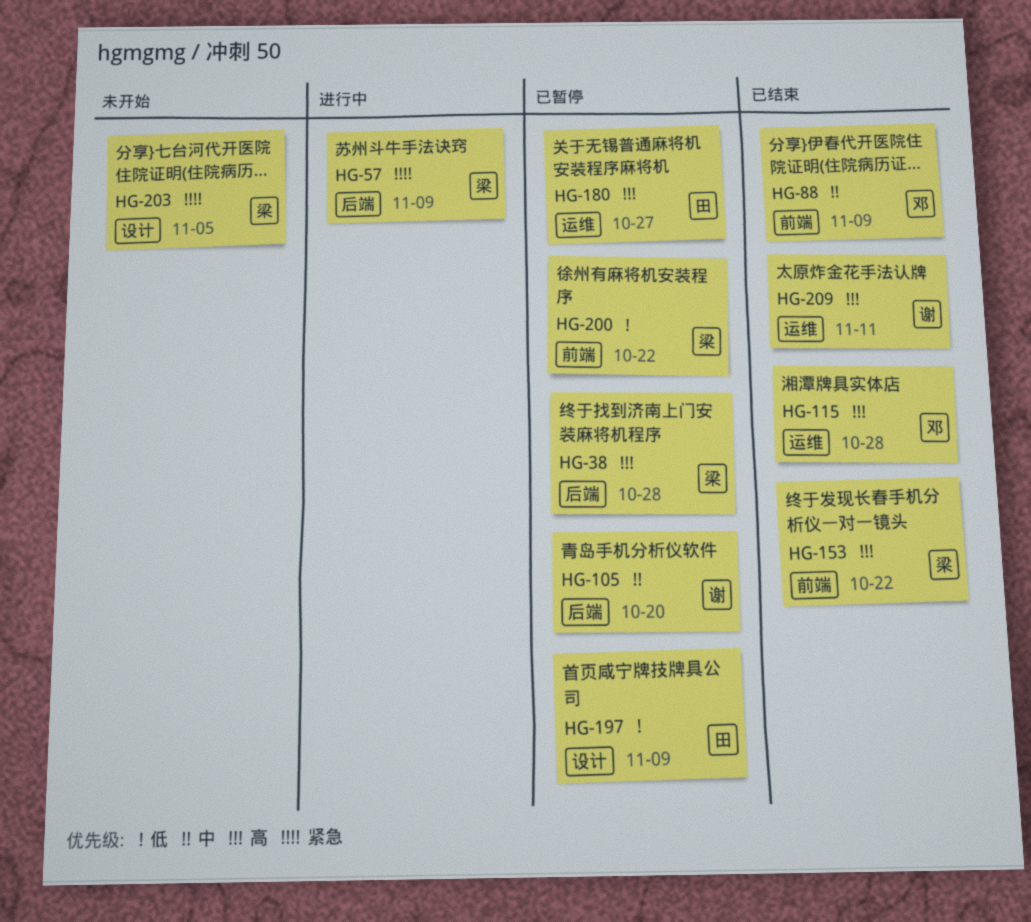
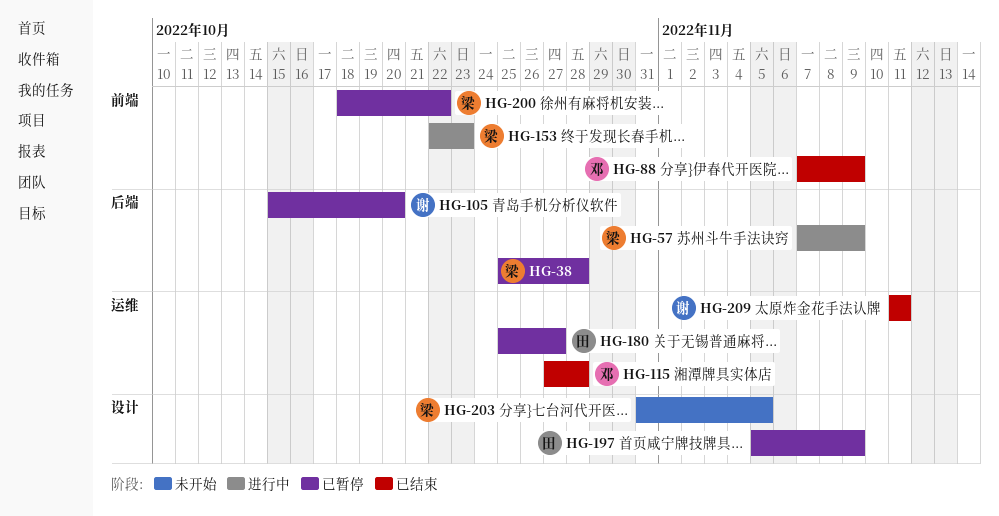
HG-153, status: 已结束 -> 进行中
HG-153, due: Oct 22 -> Oct 23

